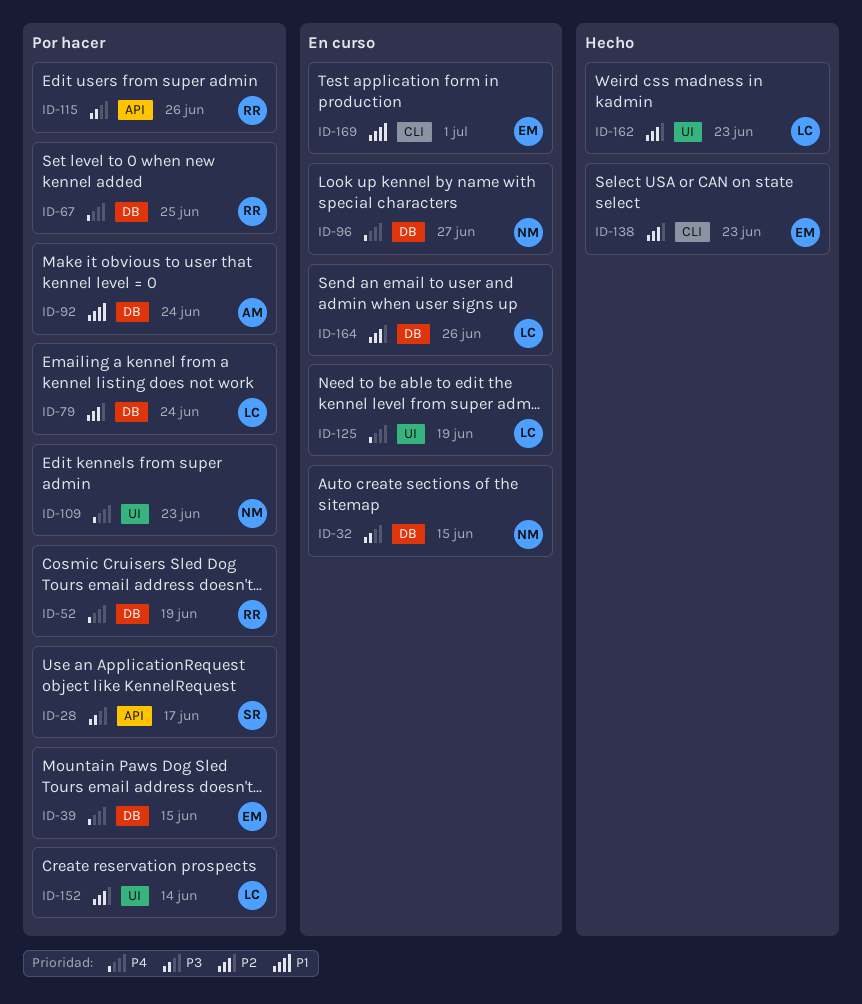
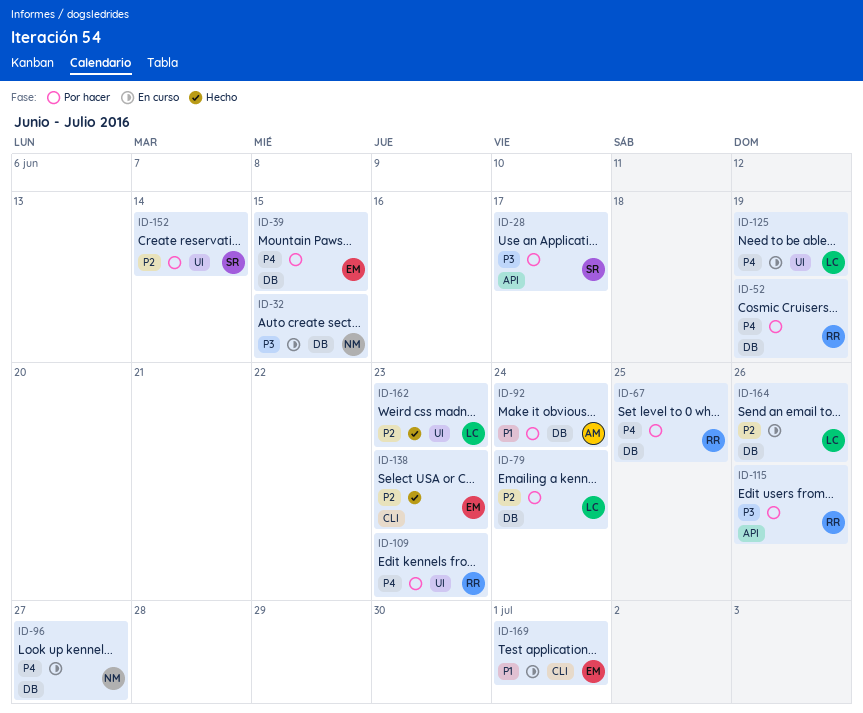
ID-109, owner: NM -> RR
ID-152, owner: LC -> SR

